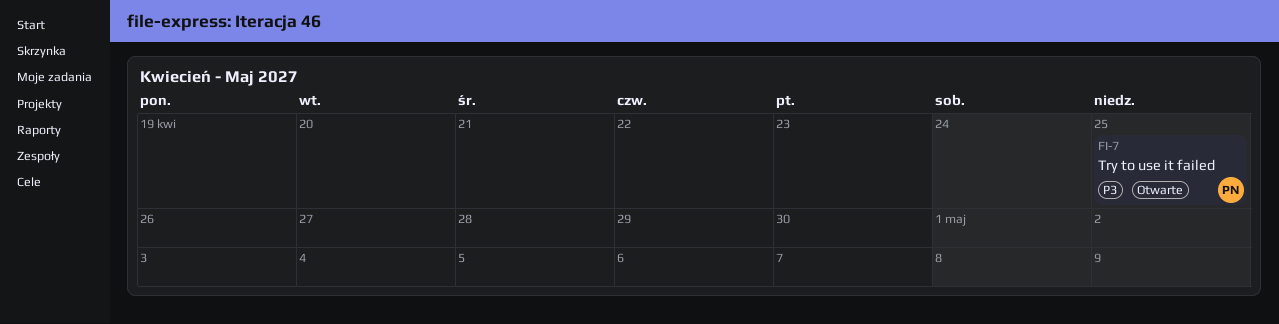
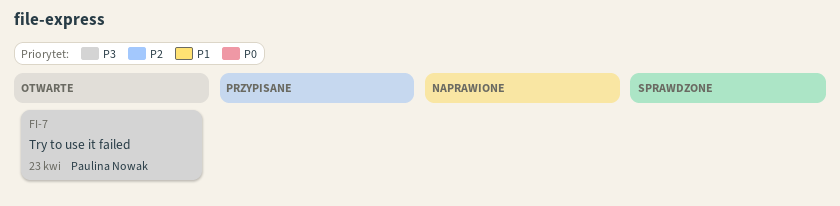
FI-7, due: Apr 25 -> Apr 23

